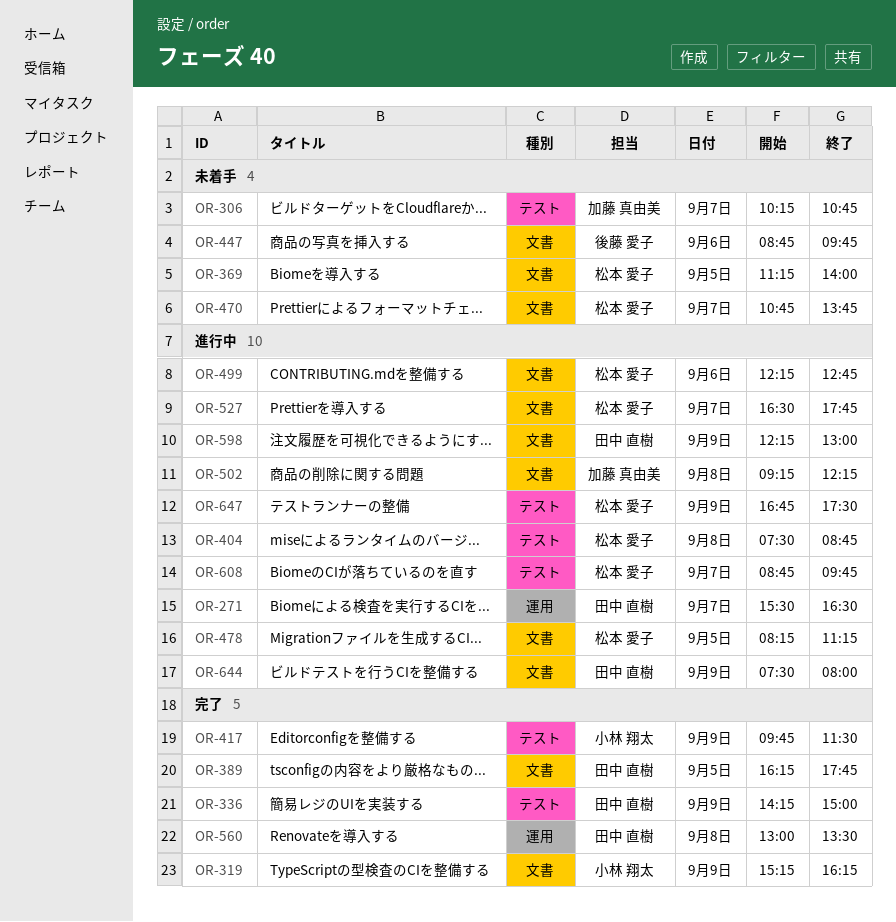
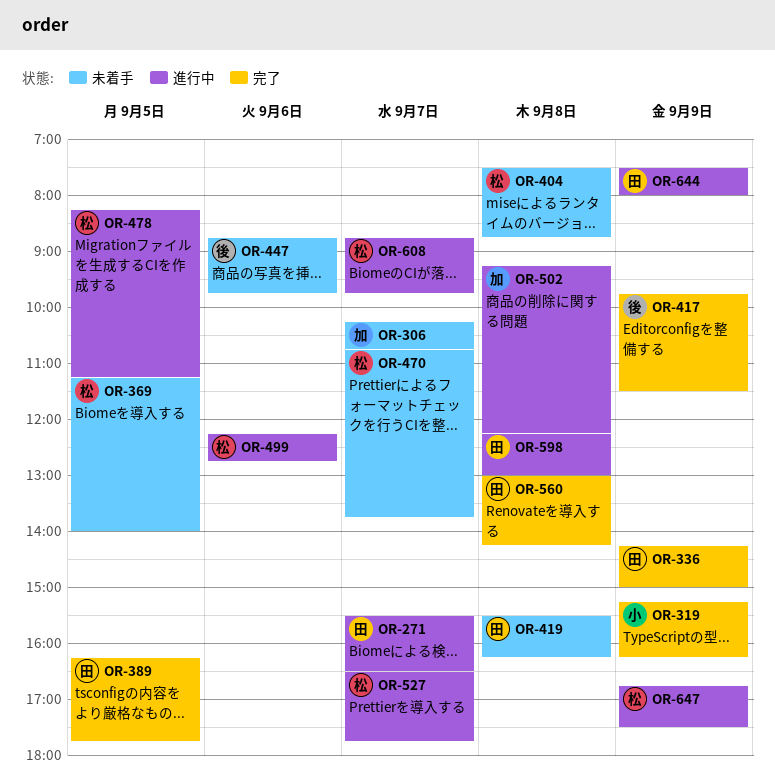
OR-404, status: 進行中 -> 未着手
OR-417, owner: 小林 翔太 -> 後藤 愛子
OR-419: none -> present
OR-560, ends: 13:30 -> 14:15
OR-598, day: Sep 9 -> Sep 8

